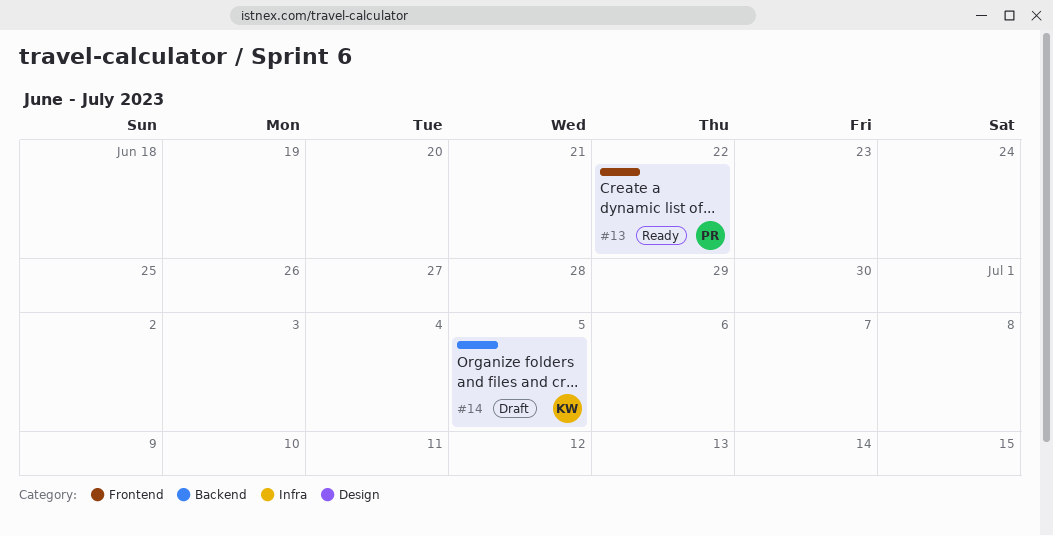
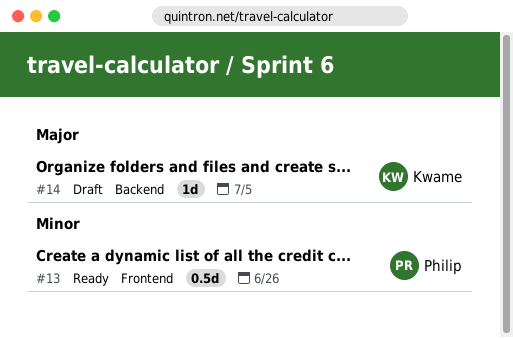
#13, due: Jun 22 -> Jun 26

